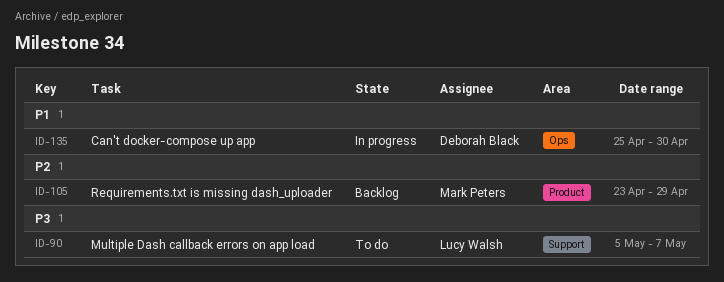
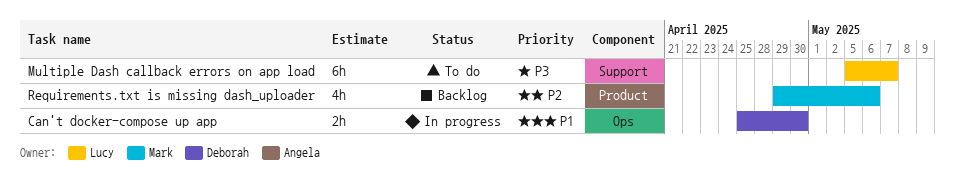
Requirements.txt is missing dash_uploader, start: Apr 23 -> Apr 29
Requirements.txt is missing dash_uploader, due: Apr 29 -> May 6

